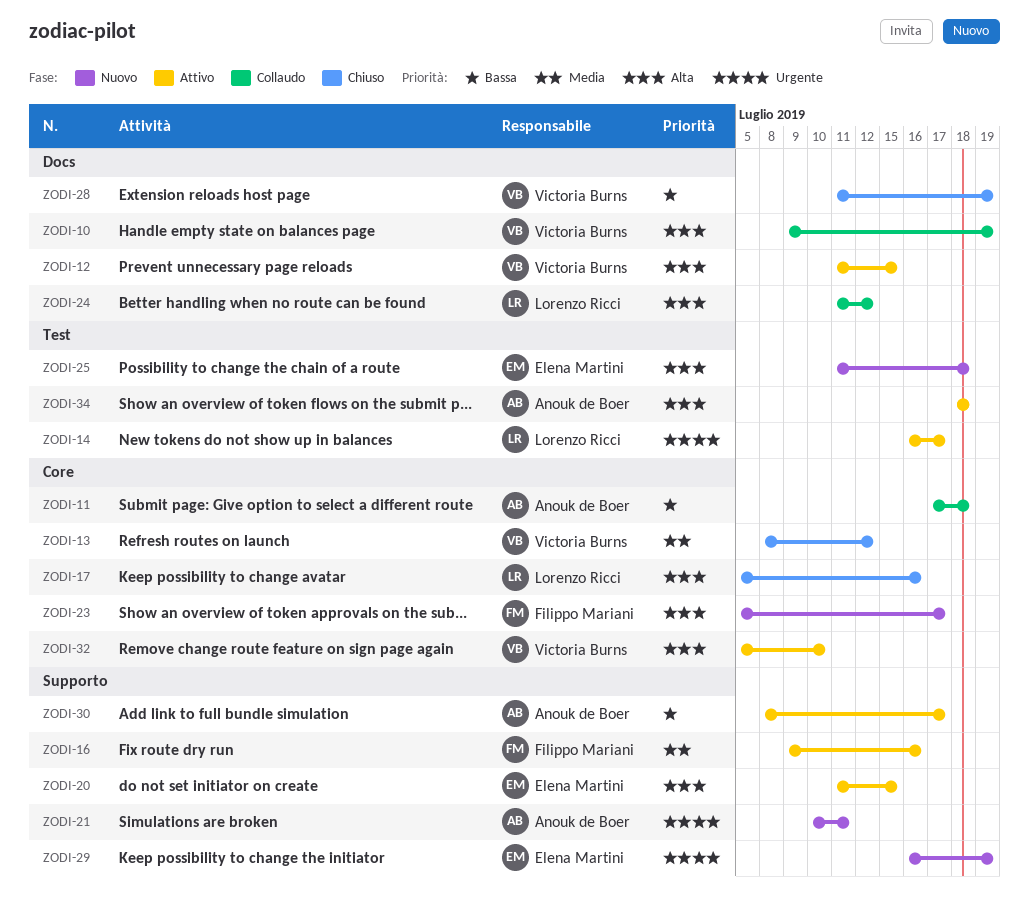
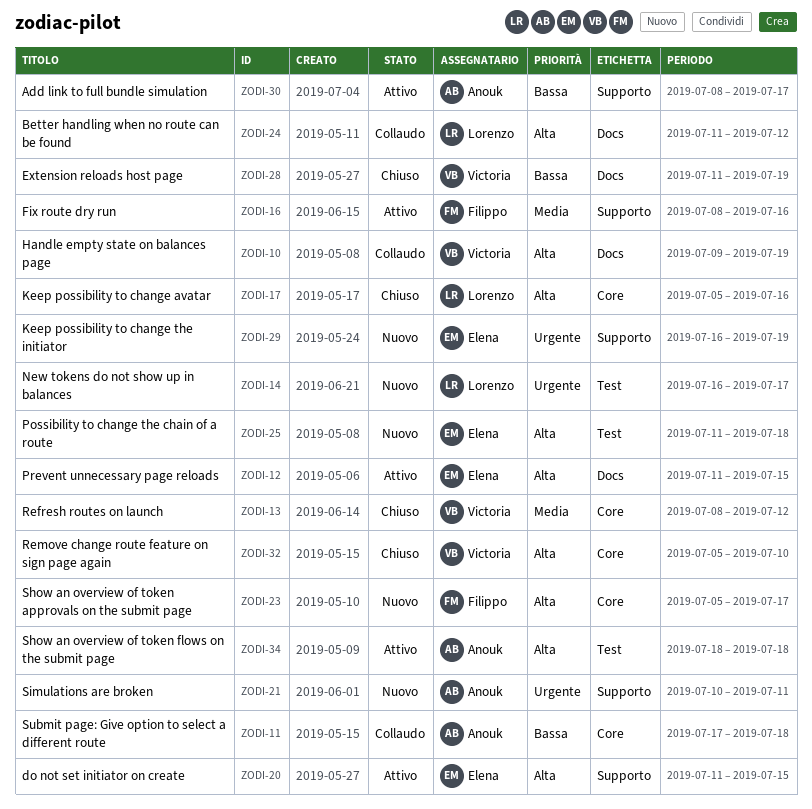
ZODI-12, owner: Victoria Burns -> Elena Martini
ZODI-14, status: Attivo -> Nuovo
ZODI-16, start: Jul 9 -> Jul 8
ZODI-32, status: Attivo -> Chiuso

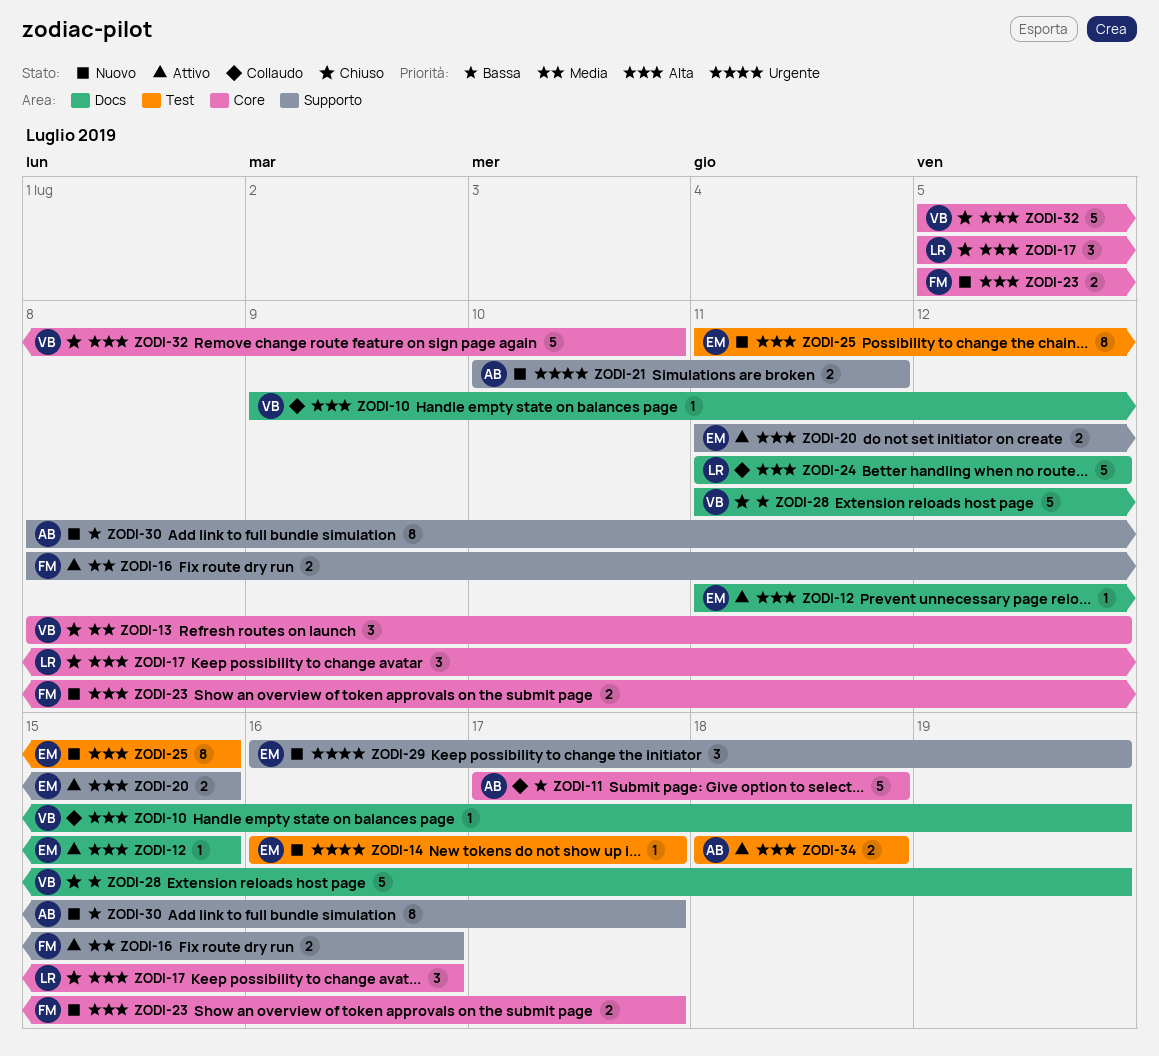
ZODI-14, owner: Lorenzo -> Elena
ZODI-25, due: Jul 18 -> Jul 15
ZODI-30, status: Attivo -> Nuovo

